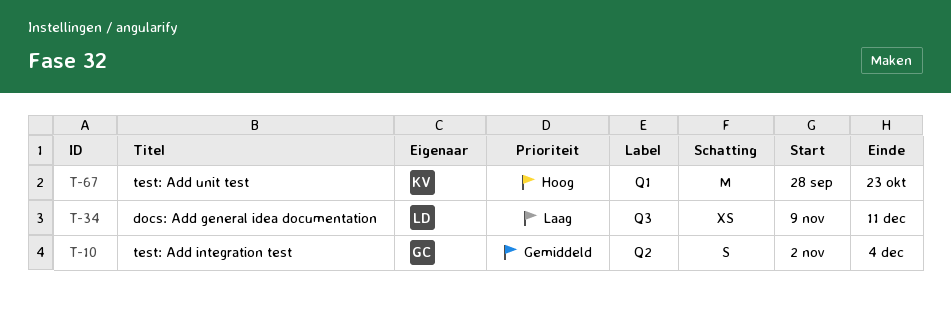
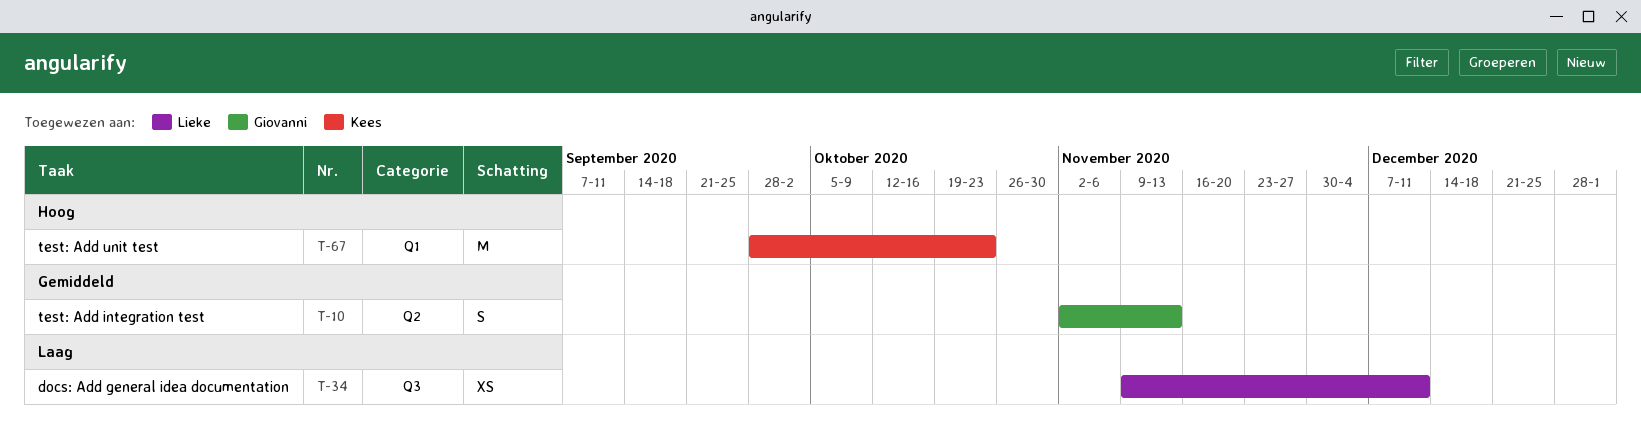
T-10, due: Dec 4 -> Nov 13

